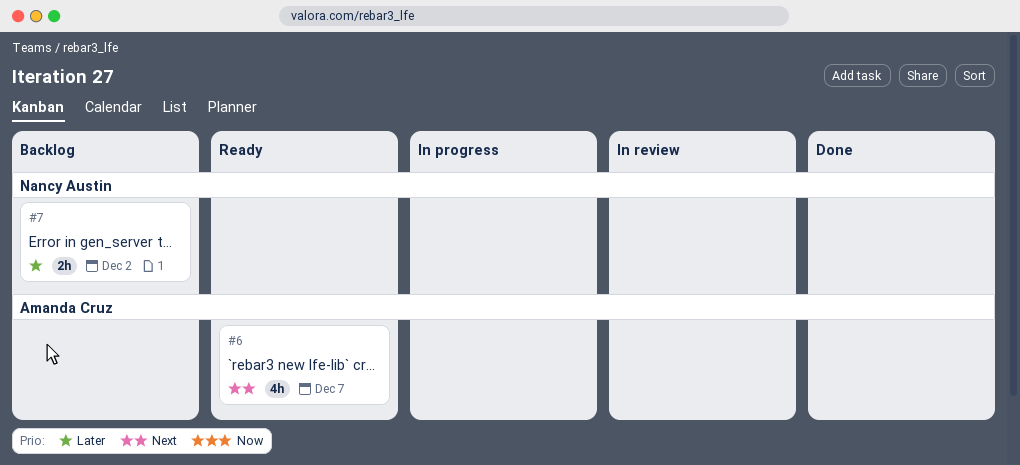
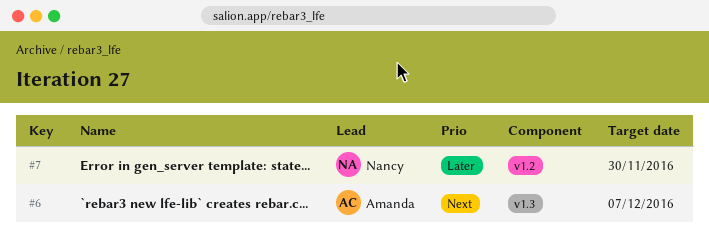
#7, due: Dec 2 -> Nov 30

